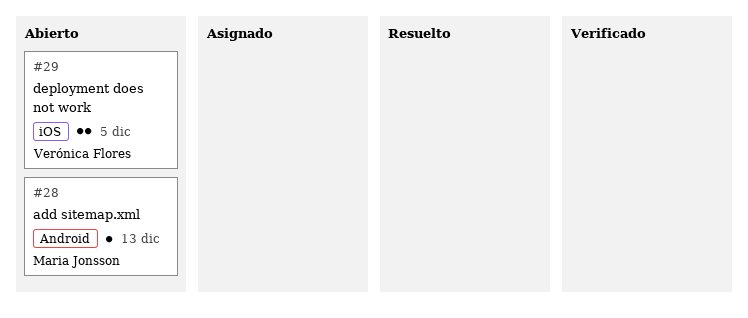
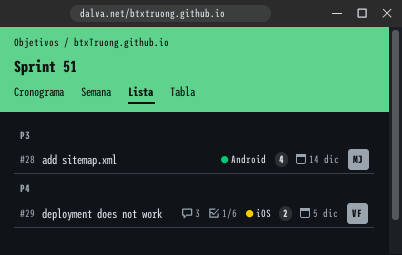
#28, estimate: 1 -> 4
#28, due: Dec 13 -> Dec 14

